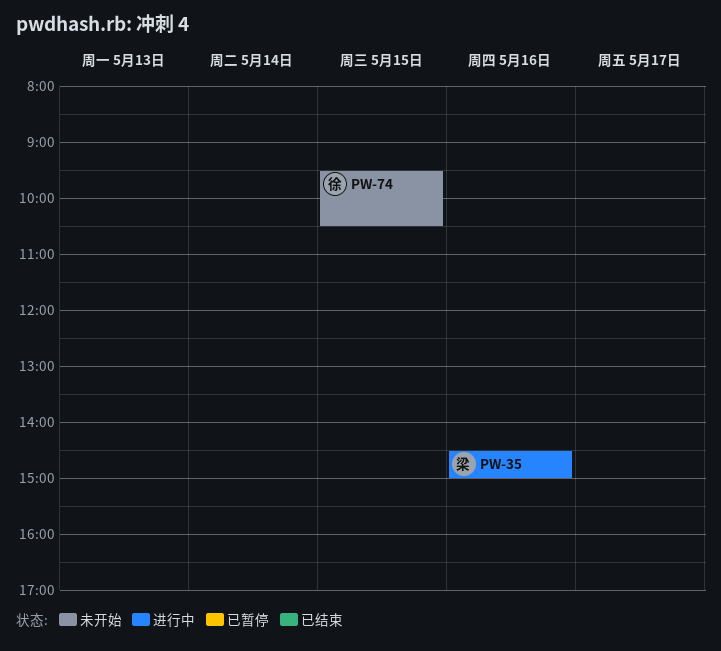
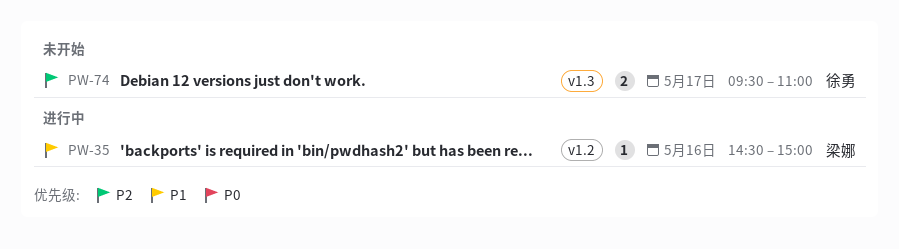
PW-74, day: May 15 -> May 17
PW-74, ends: 10:30 -> 11:00

